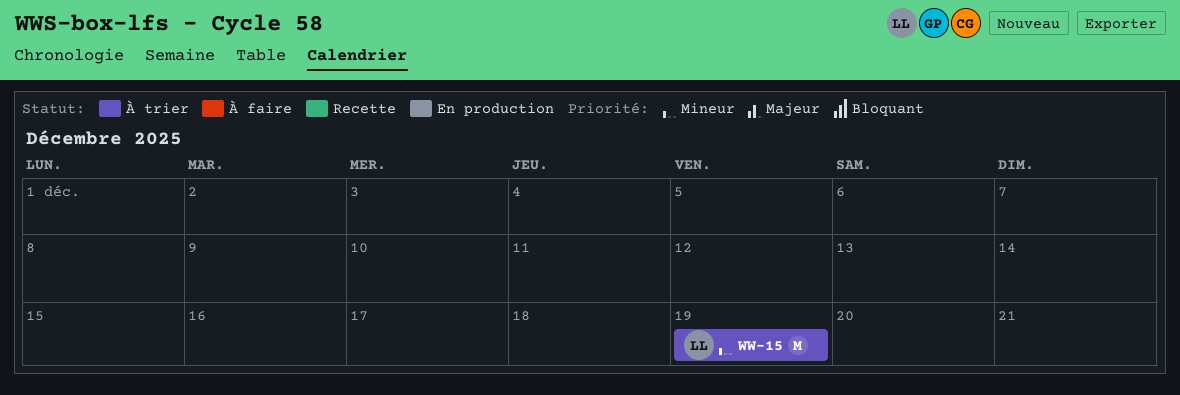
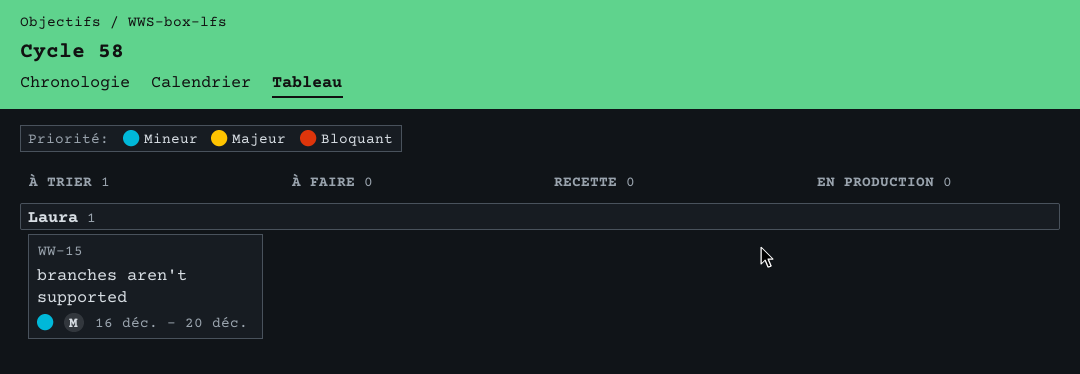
WW-15, start: Dec 19 -> Dec 16
WW-15, due: Dec 19 -> Dec 20

